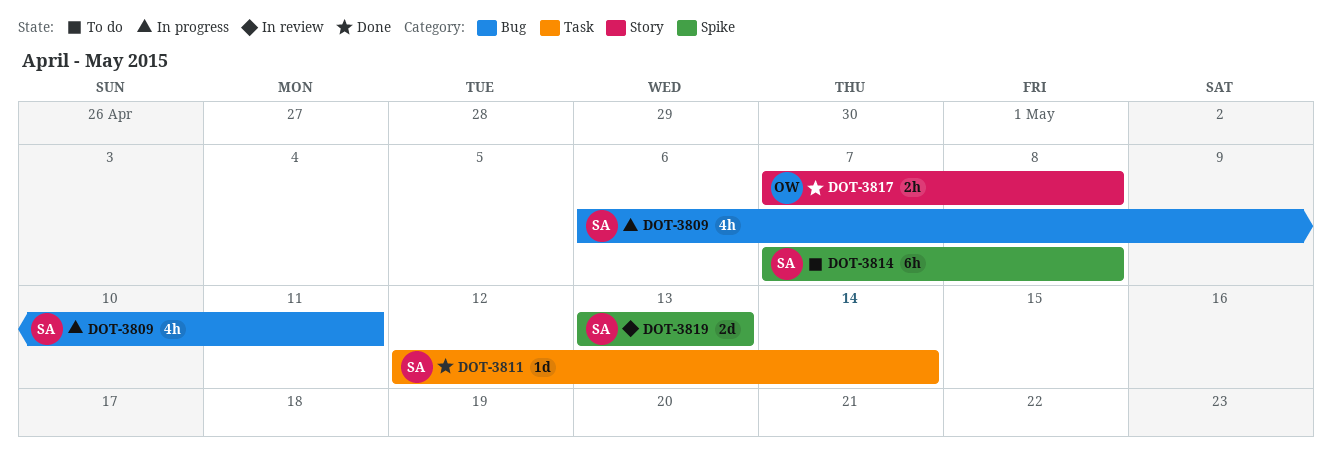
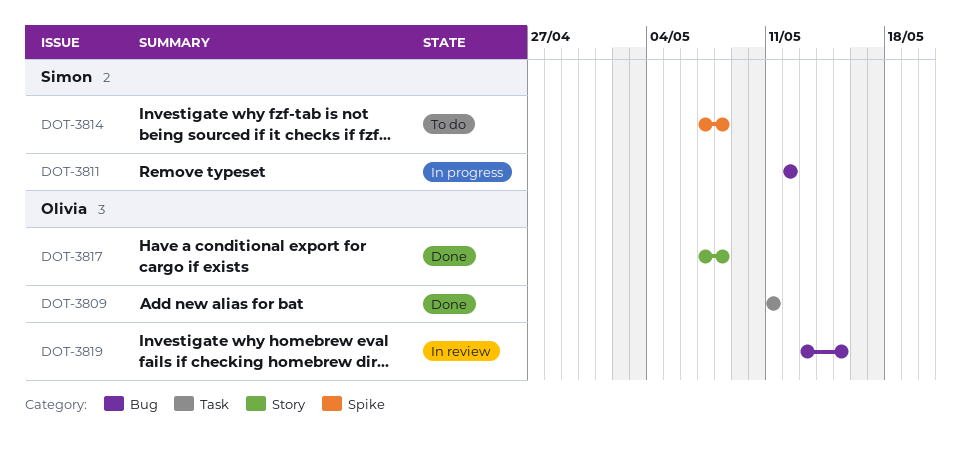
DOT-3809, status: In progress -> Done
DOT-3809, owner: Simon -> Olivia
DOT-3809, label: Bug -> Task
DOT-3809, start: May 6 -> May 11
DOT-3811, status: Done -> In progress
DOT-3811, label: Task -> Bug
DOT-3811, due: May 14 -> May 12
DOT-3819, owner: Simon -> Olivia
DOT-3819, label: Spike -> Bug
DOT-3819, due: May 13 -> May 15

